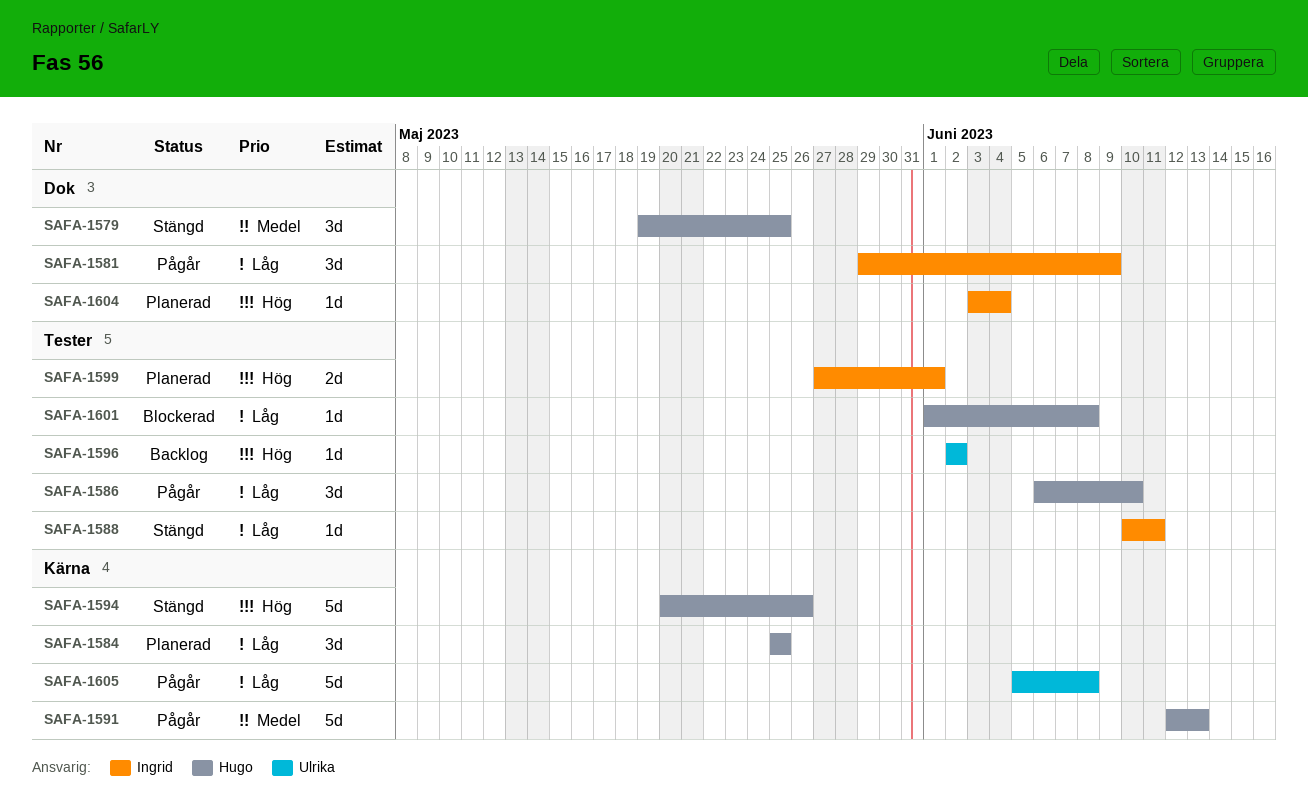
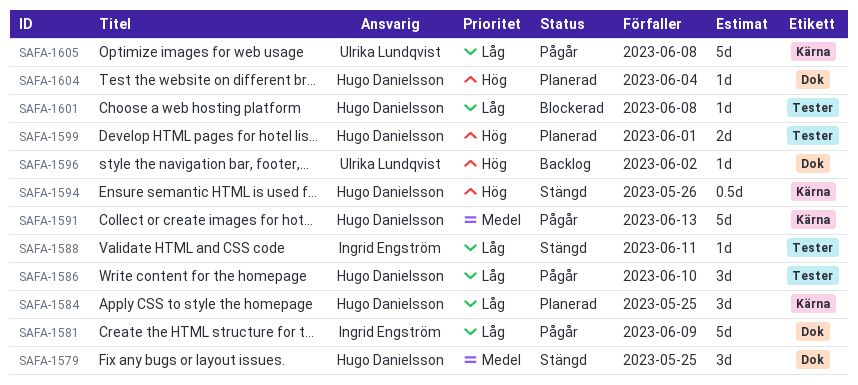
SAFA-1581, estimate: 3d -> 5d
SAFA-1594, estimate: 5d -> 0.5d
SAFA-1596, label: Tester -> Dok
SAFA-1599, owner: Ingrid Engström -> Hugo Danielsson
SAFA-1604, owner: Ingrid Engström -> Hugo Danielsson

